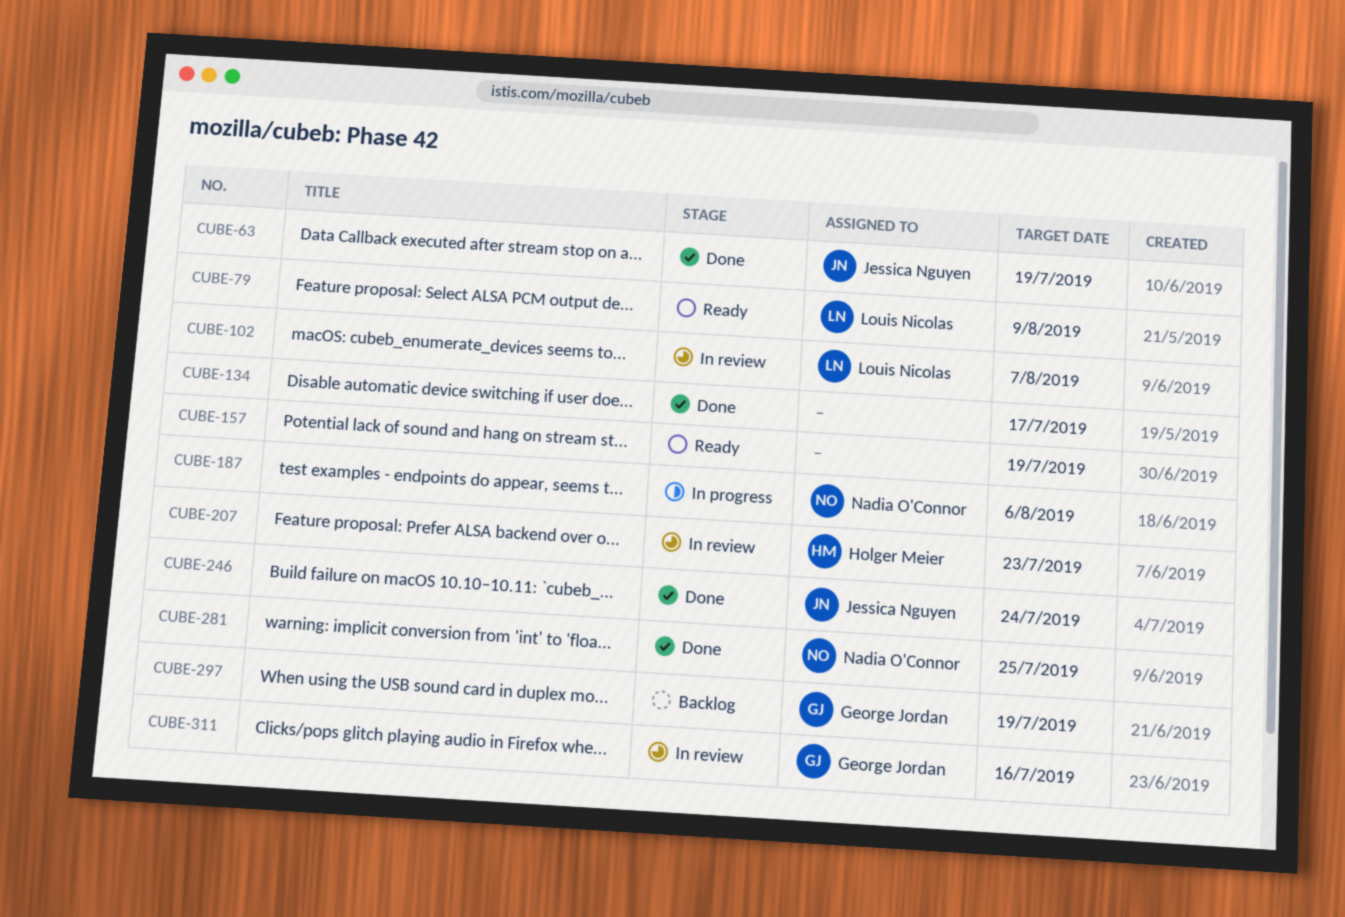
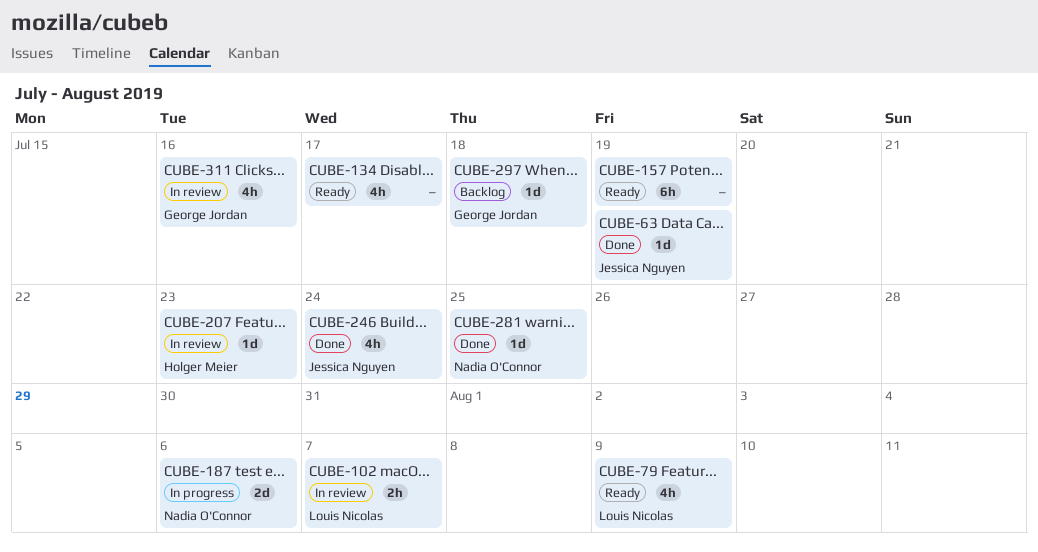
CUBE-134, status: Done -> Ready
CUBE-297, due: Jul 19 -> Jul 18

